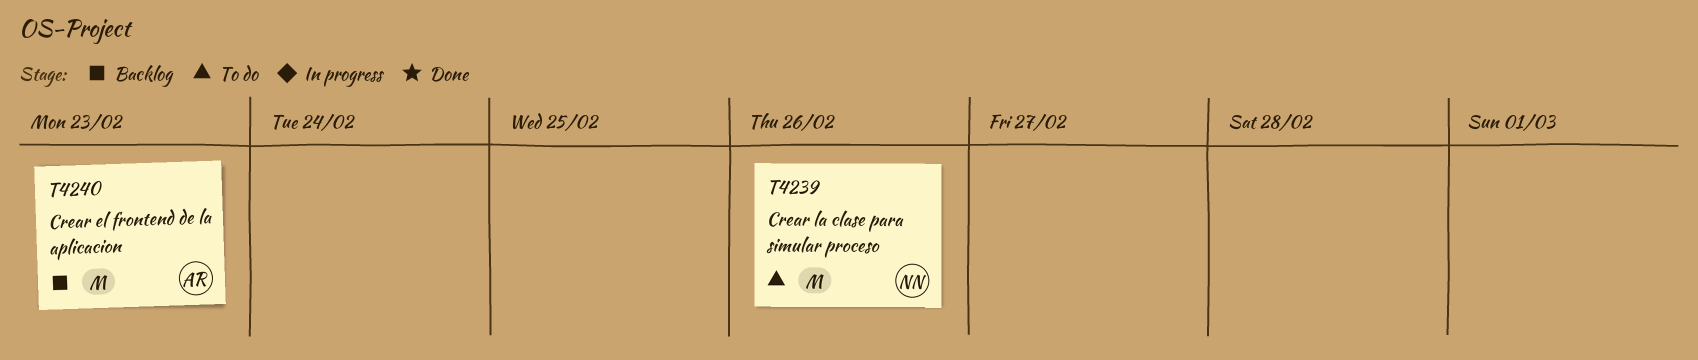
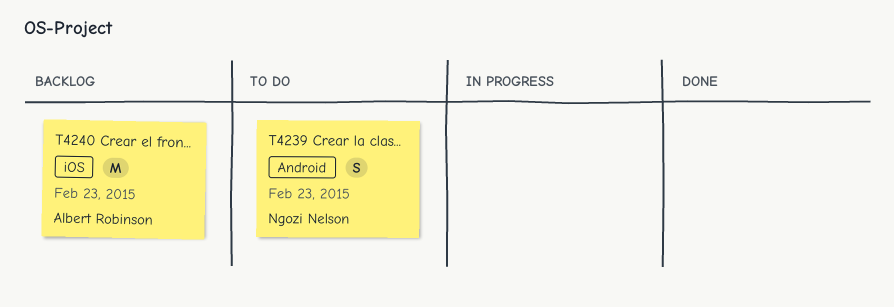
T4239, estimate: M -> S
T4239, due: Feb 26 -> Feb 23

